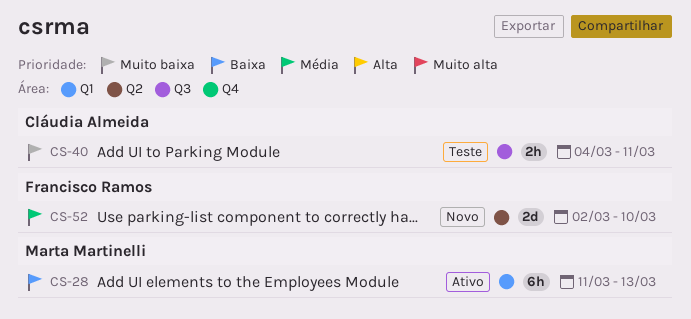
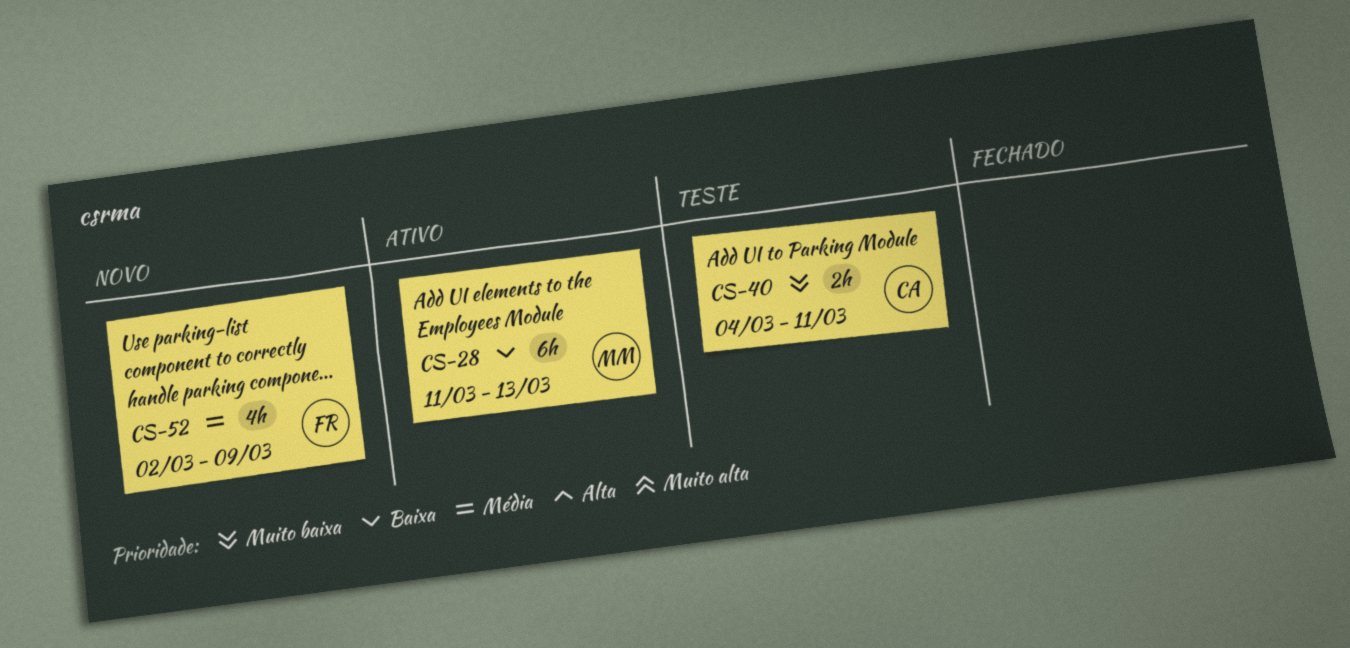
CS-52, estimate: 2d -> 4h
CS-52, due: Mar 10 -> Mar 9

